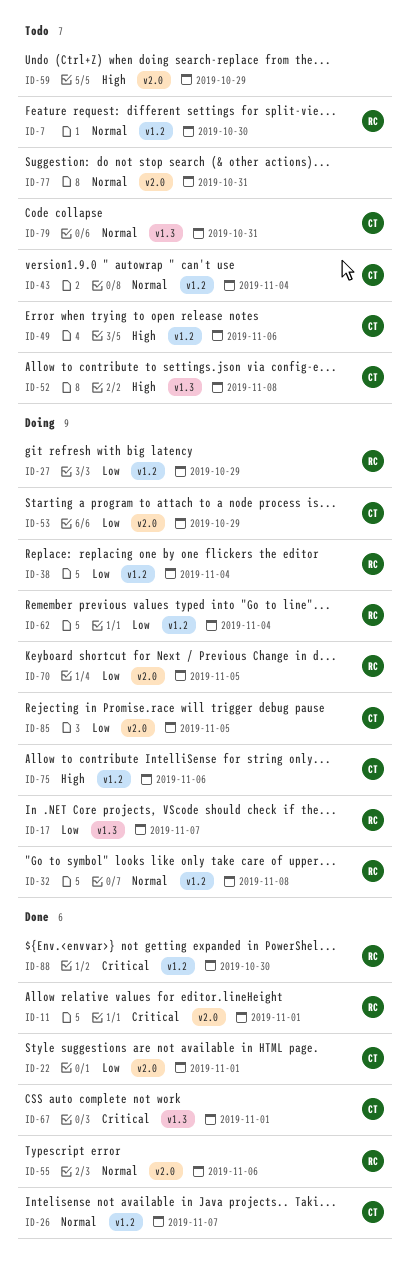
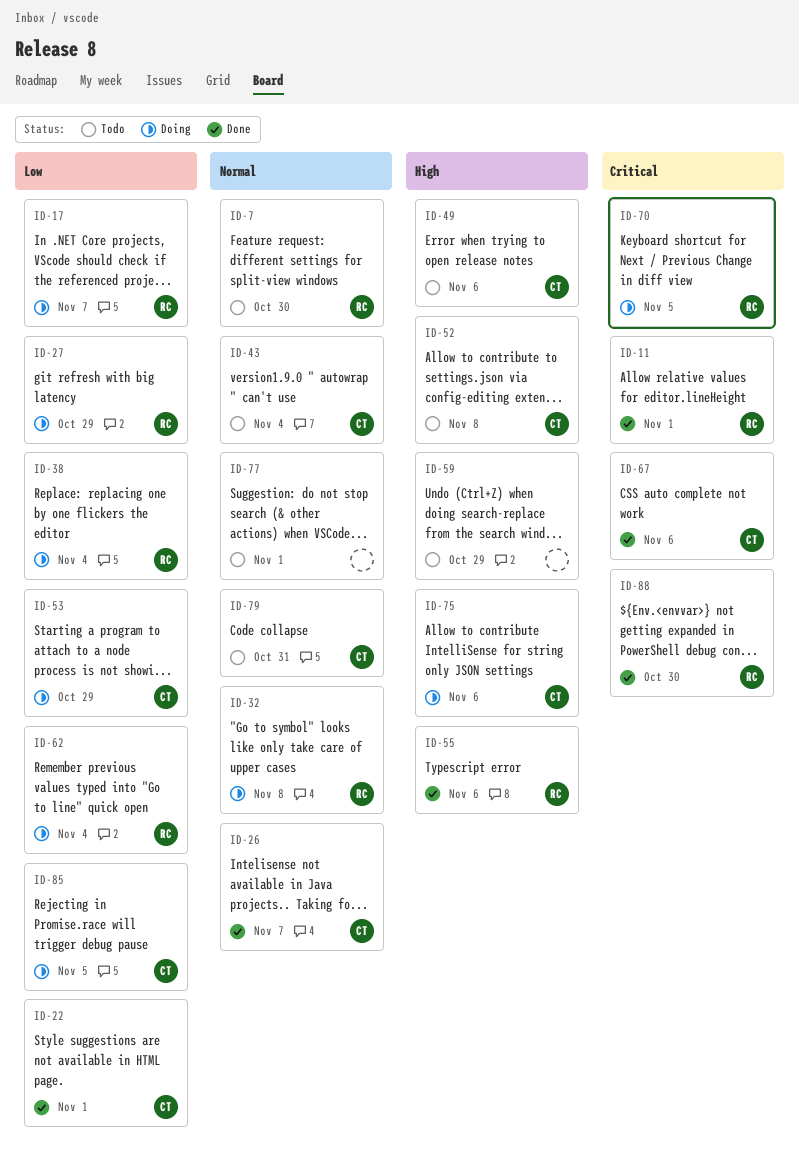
ID-55, priority: Normal -> High
ID-67, due: Nov 1 -> Nov 6
ID-70, priority: Low -> Critical
ID-77, due: Oct 31 -> Nov 1

